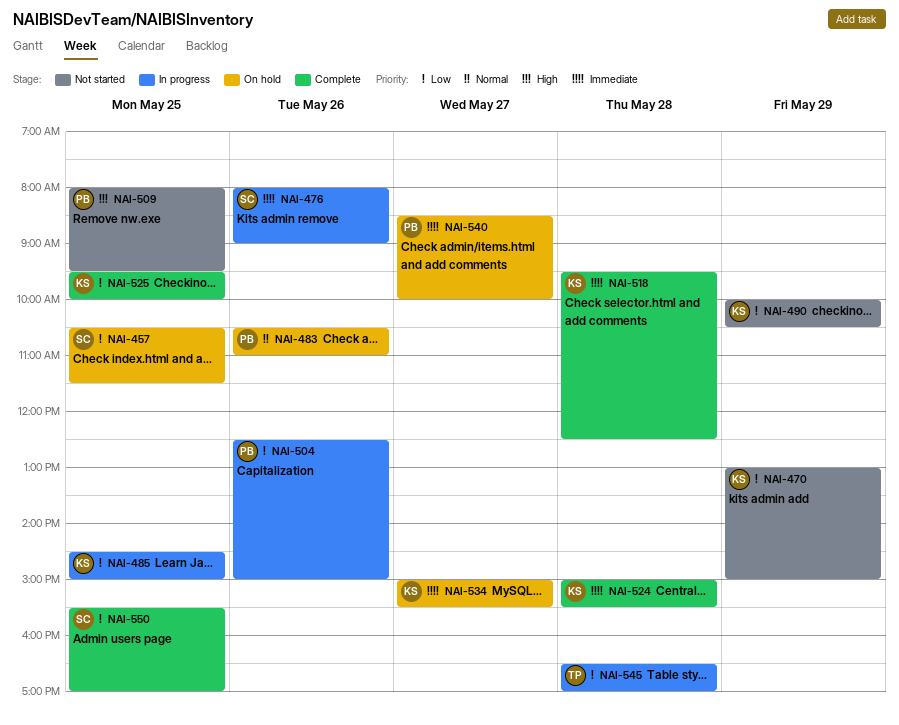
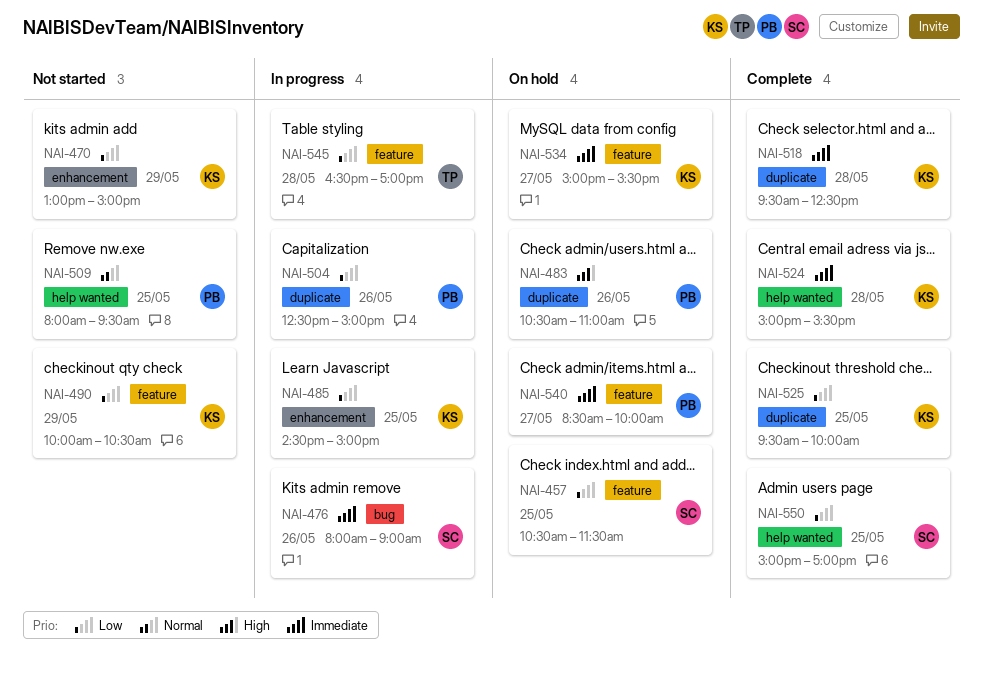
NAI-483, priority: Normal -> High
NAI-509, priority: High -> Normal
NAI-550, begins: 15:30 -> 15:00

